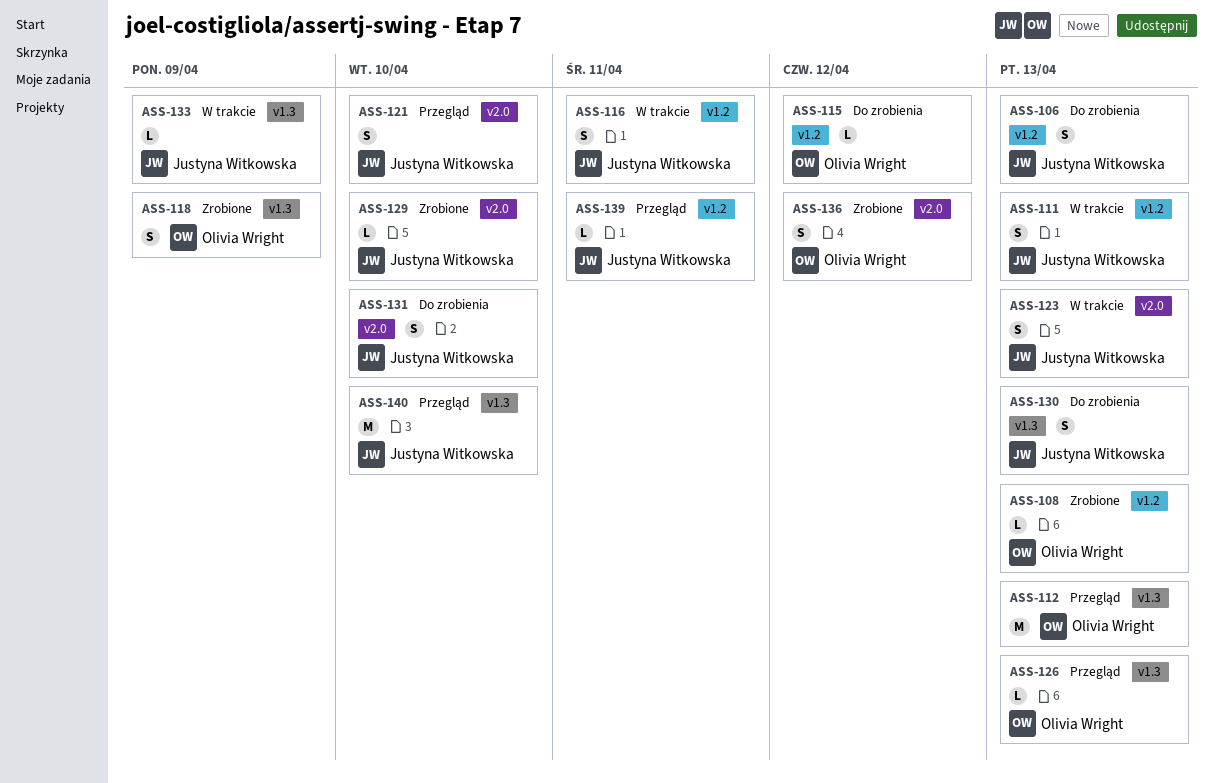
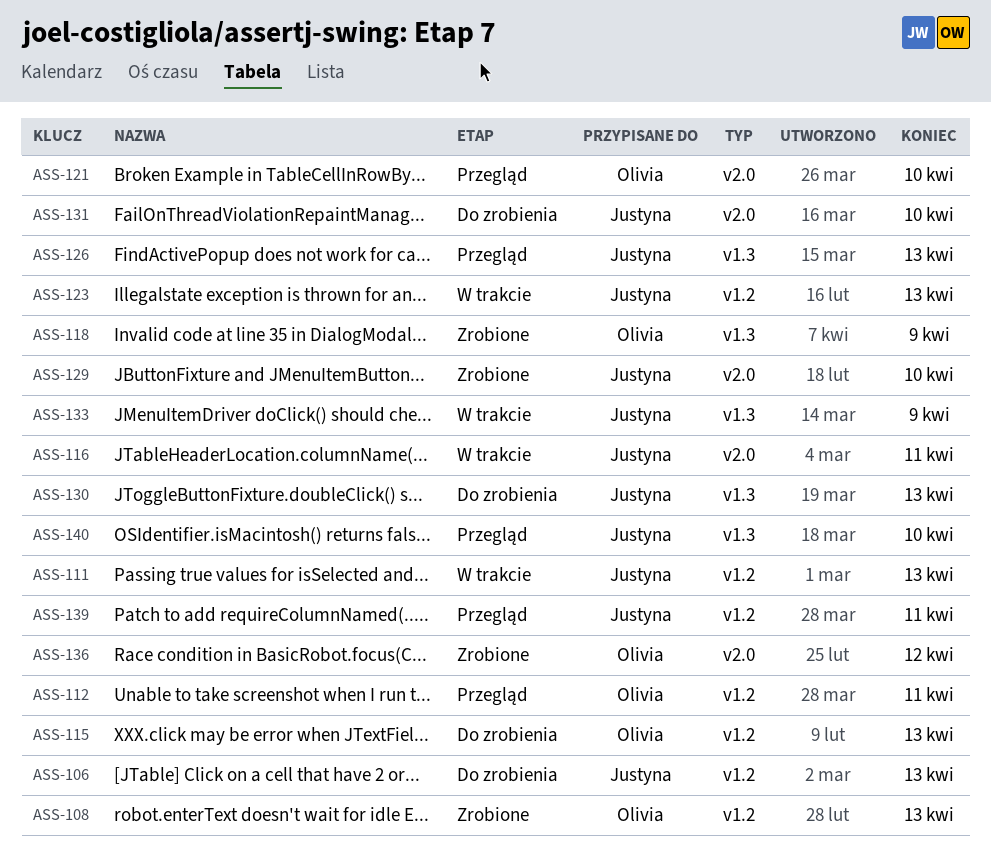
ASS-112, label: v1.3 -> v1.2
ASS-112, due: Apr 13 -> Apr 11
ASS-115, due: Apr 12 -> Apr 13
ASS-116, label: v1.2 -> v2.0
ASS-121, owner: Justyna Witkowska -> Olivia Wright
ASS-123, label: v2.0 -> v1.2
ASS-126, owner: Olivia Wright -> Justyna Witkowska

